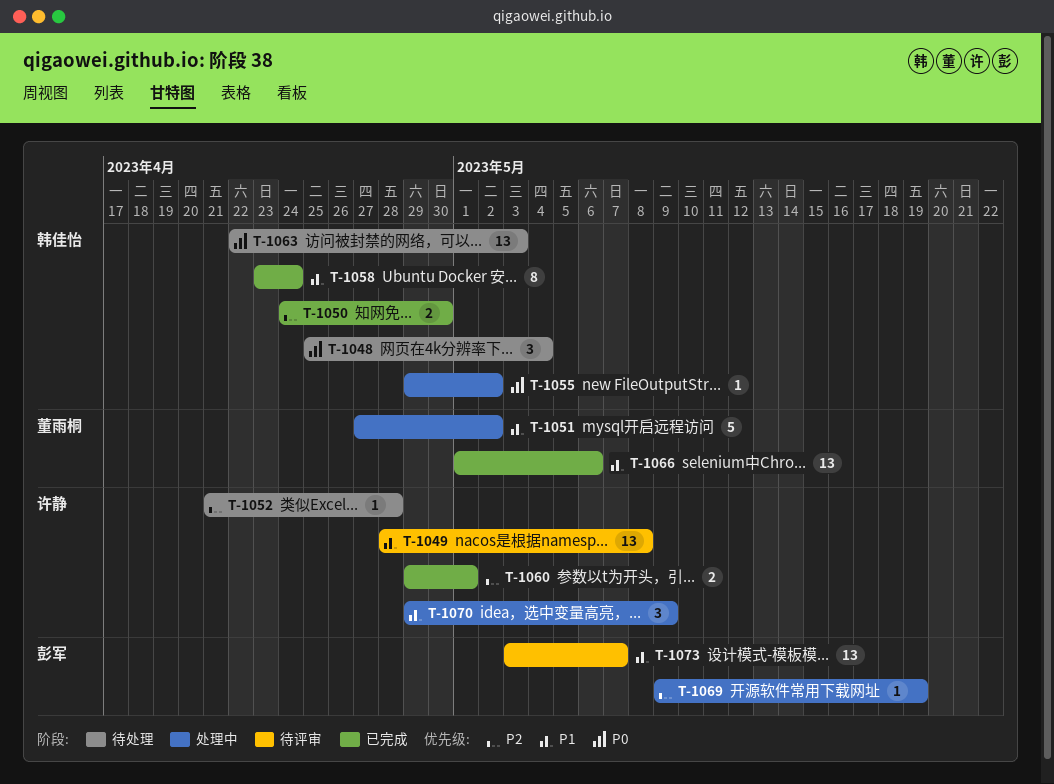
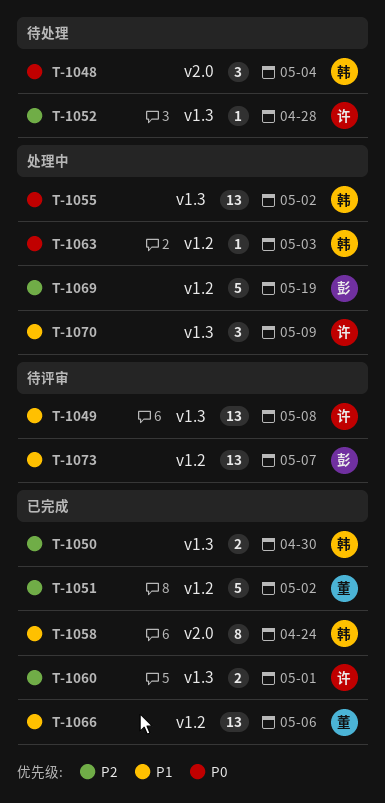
T-1051, status: 处理中 -> 已完成
T-1051, priority: P1 -> P2
T-1055, estimate: 1 -> 13
T-1063, status: 待处理 -> 处理中
T-1063, estimate: 13 -> 1
T-1069, estimate: 1 -> 5

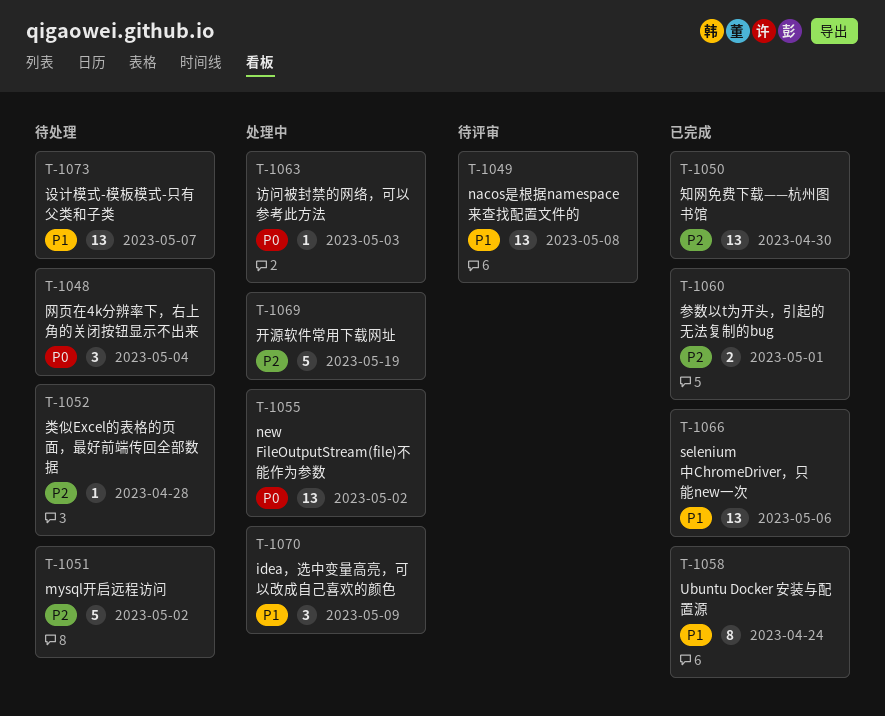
T-1050, estimate: 2 -> 13
T-1051, status: 已完成 -> 待处理
T-1073, status: 待评审 -> 待处理

